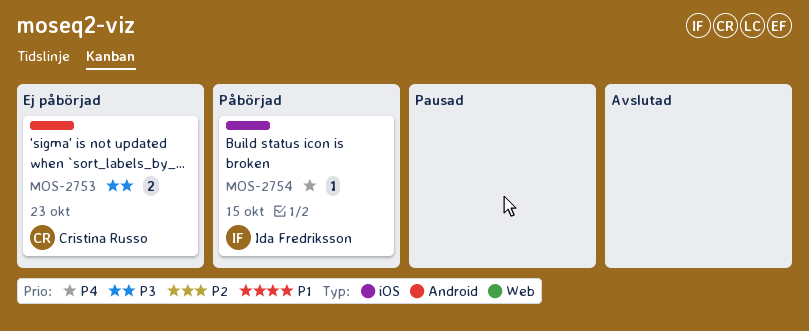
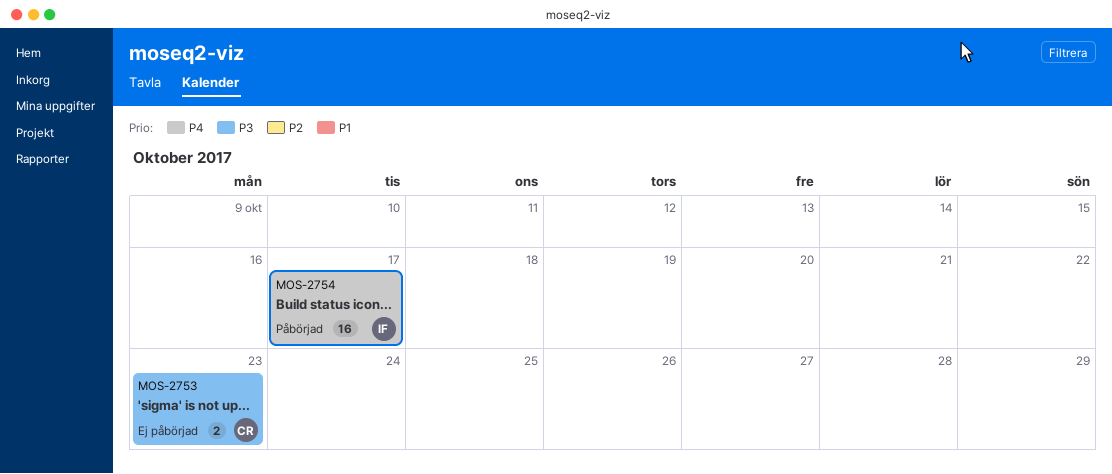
MOS-2754, estimate: 1 -> 16
MOS-2754, due: Oct 15 -> Oct 17

